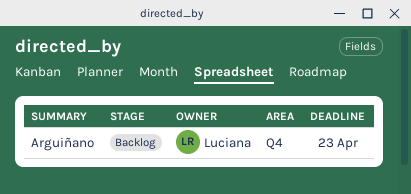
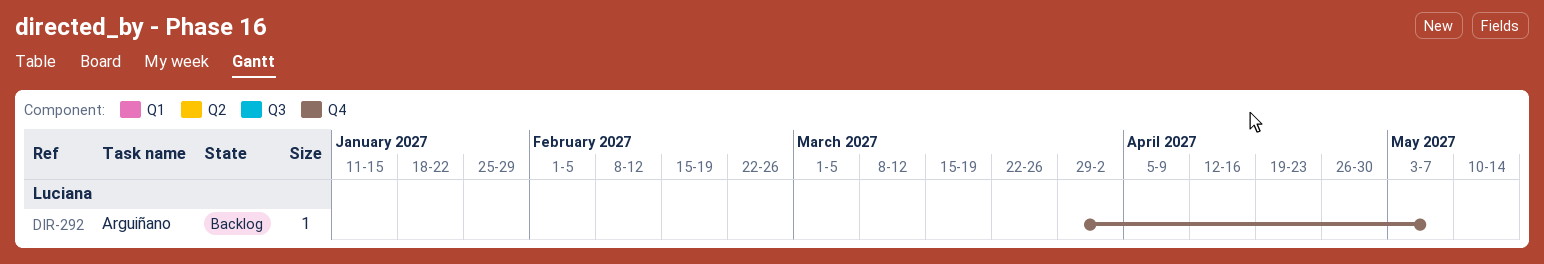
Arguiñano, due: Apr 23 -> May 7

